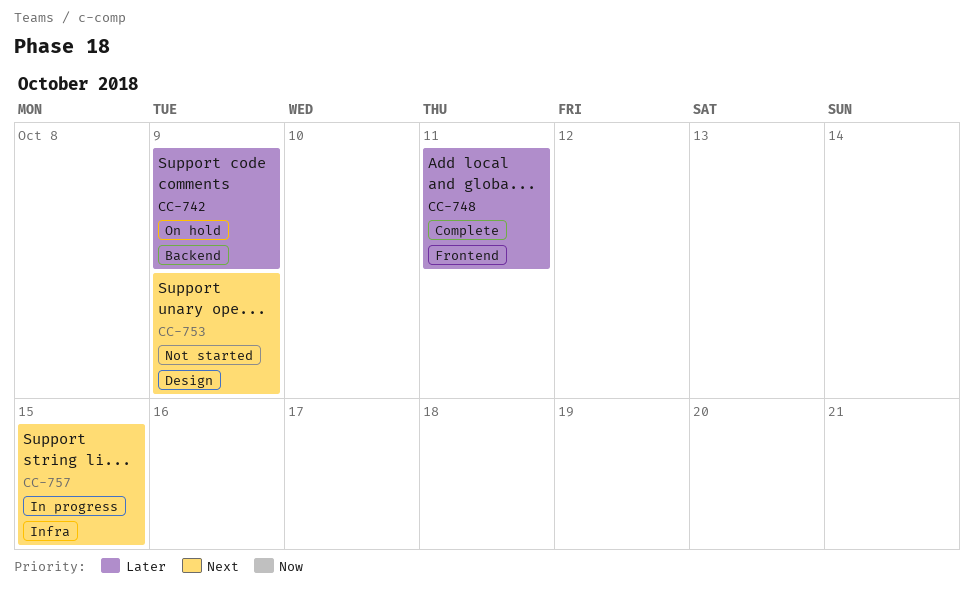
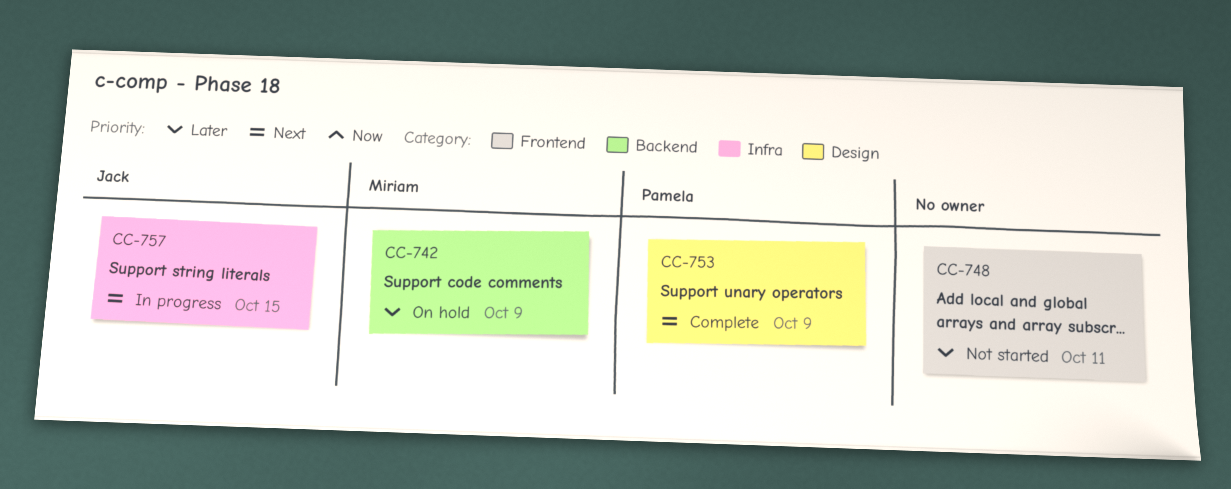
CC-748, status: Complete -> Not started
CC-753, status: Not started -> Complete

